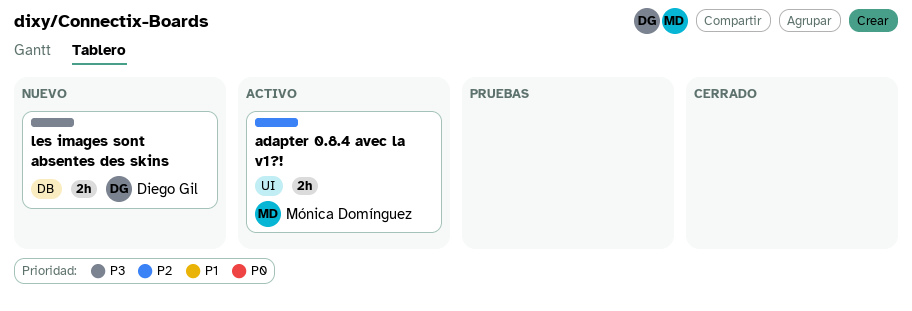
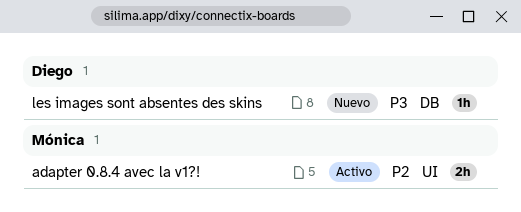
les images sont absentes des skins, estimate: 2h -> 1h

